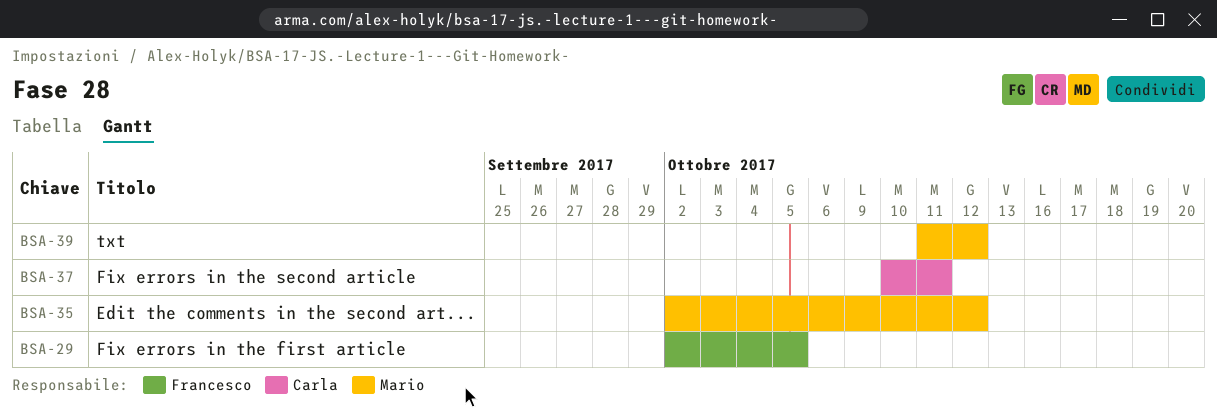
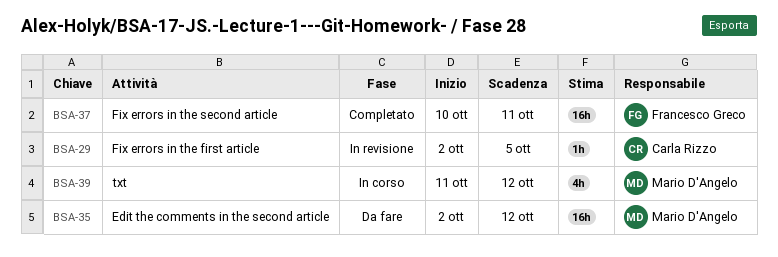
BSA-29, owner: Francesco Greco -> Carla Rizzo
BSA-37, owner: Carla Rizzo -> Francesco Greco

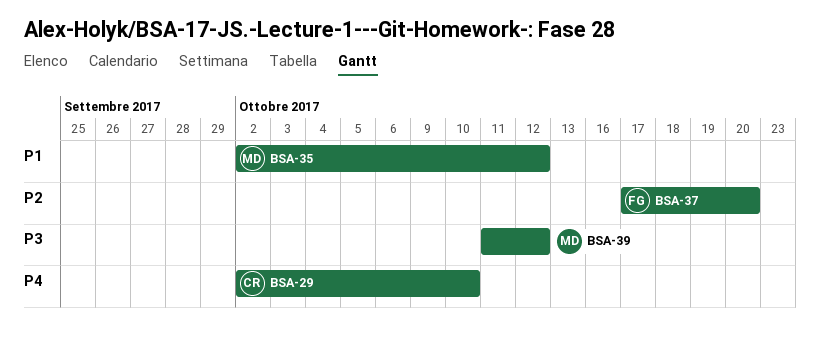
BSA-29, due: Oct 5 -> Oct 10
BSA-37, start: Oct 10 -> Oct 17
BSA-37, due: Oct 11 -> Oct 20

